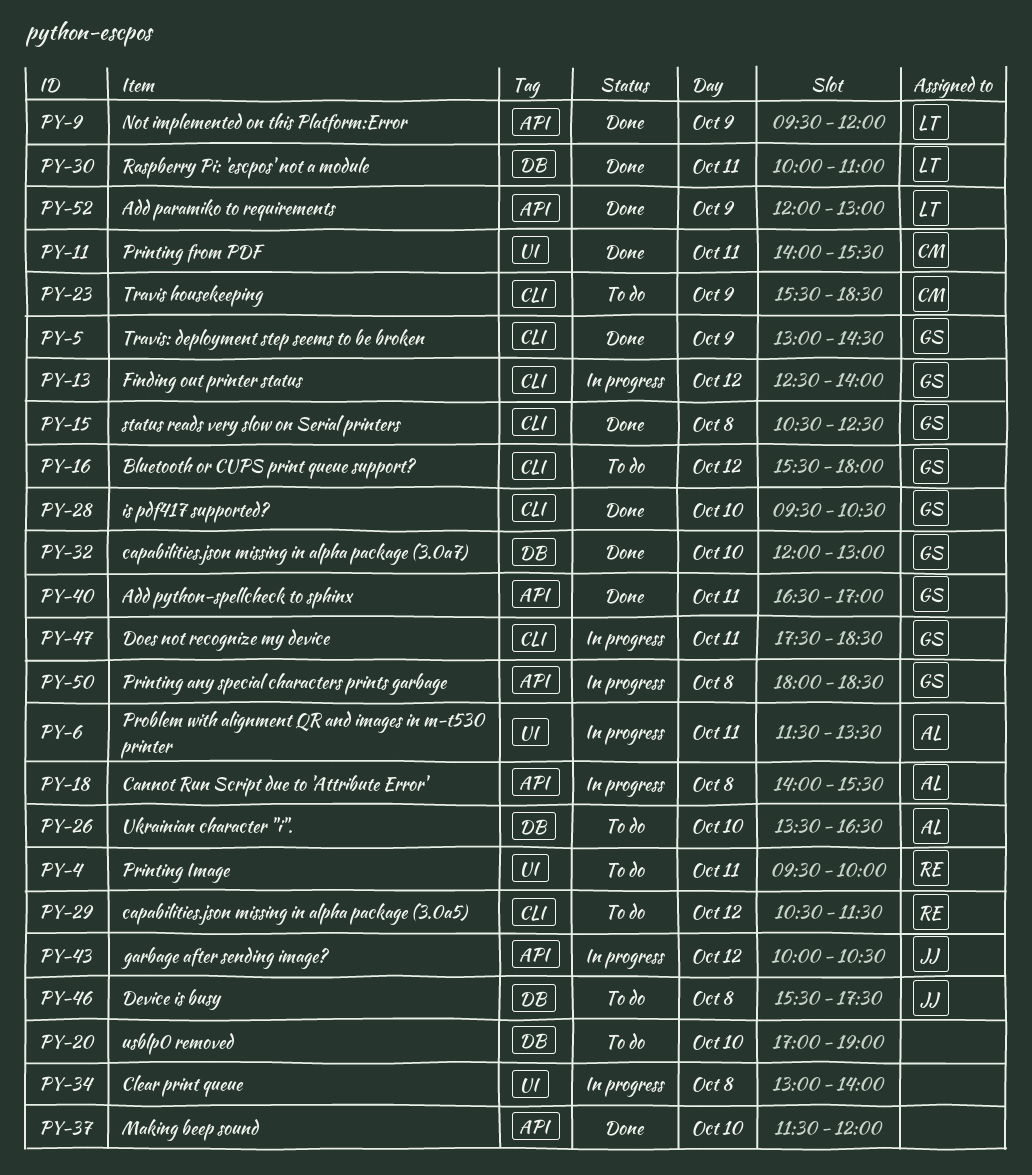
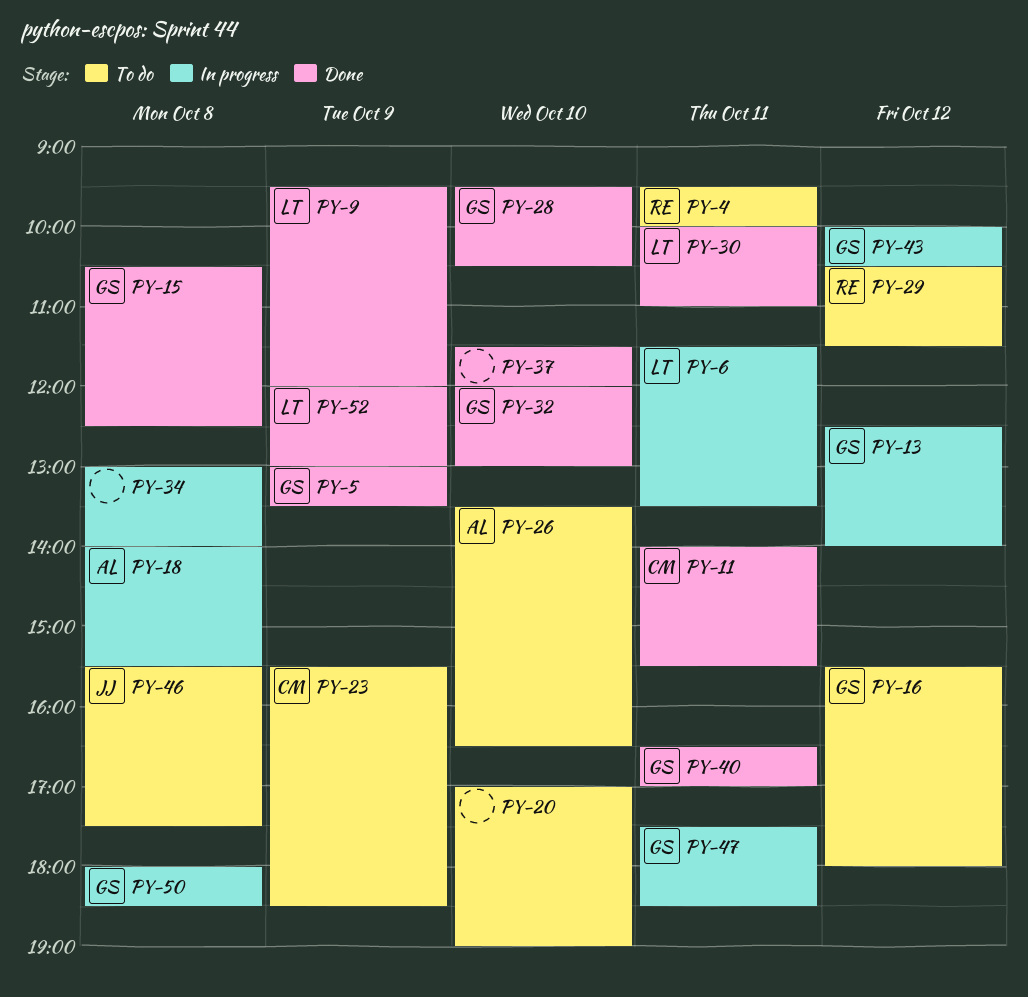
PY-5, ends: 14:30 -> 13:30
PY-6, owner: AL -> LT
PY-43, owner: JJ -> GS

